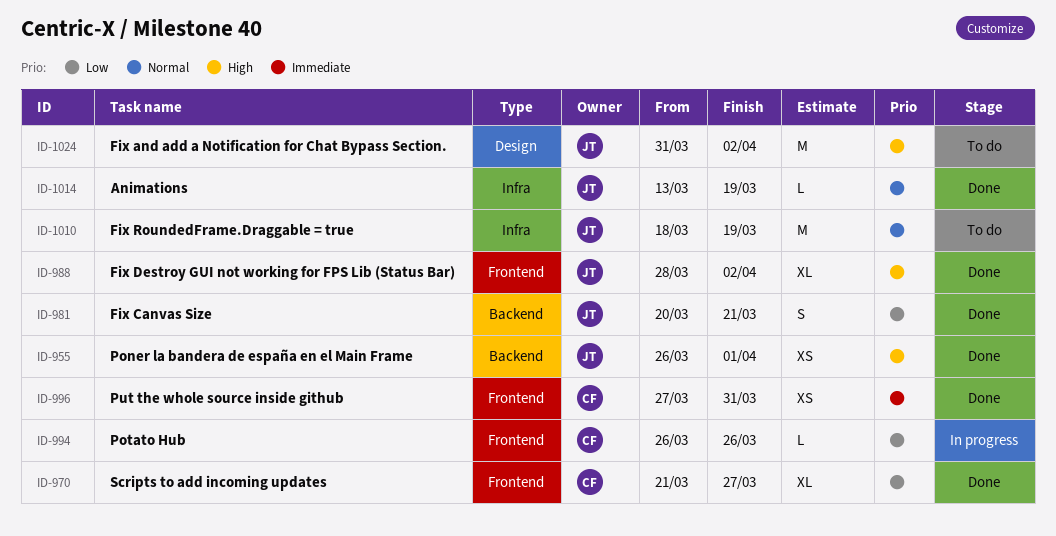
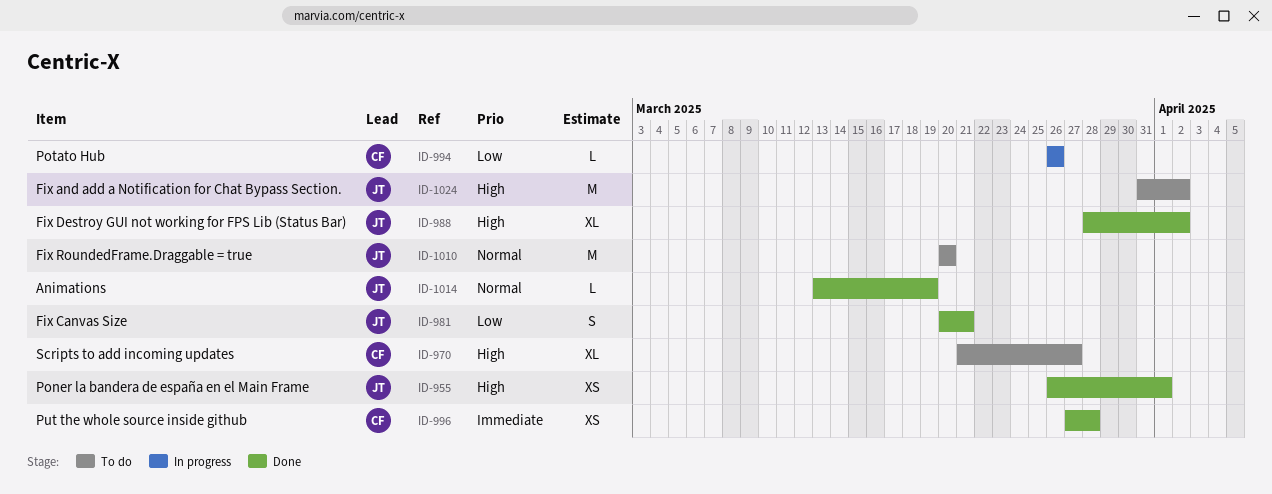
ID-970, status: Done -> To do
ID-970, priority: Low -> High
ID-996, due: Mar 31 -> Mar 28
ID-1010, start: Mar 18 -> Mar 20
ID-1010, due: Mar 19 -> Mar 20

